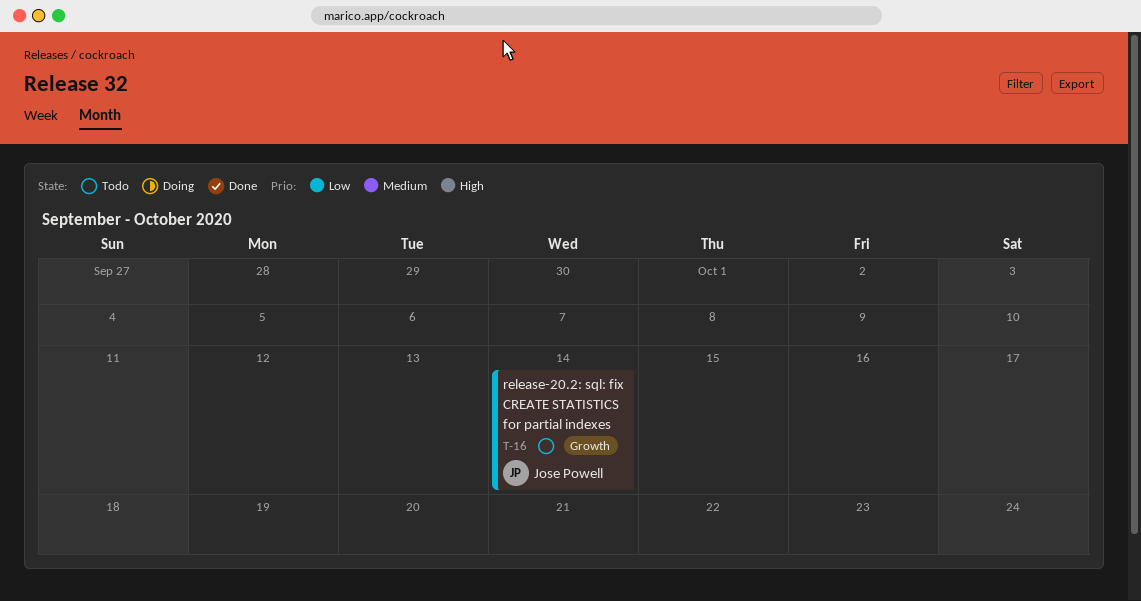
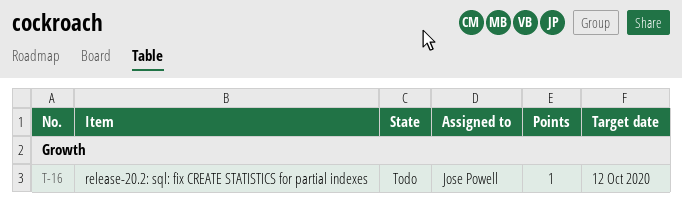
T-16, due: Oct 14 -> Oct 12

